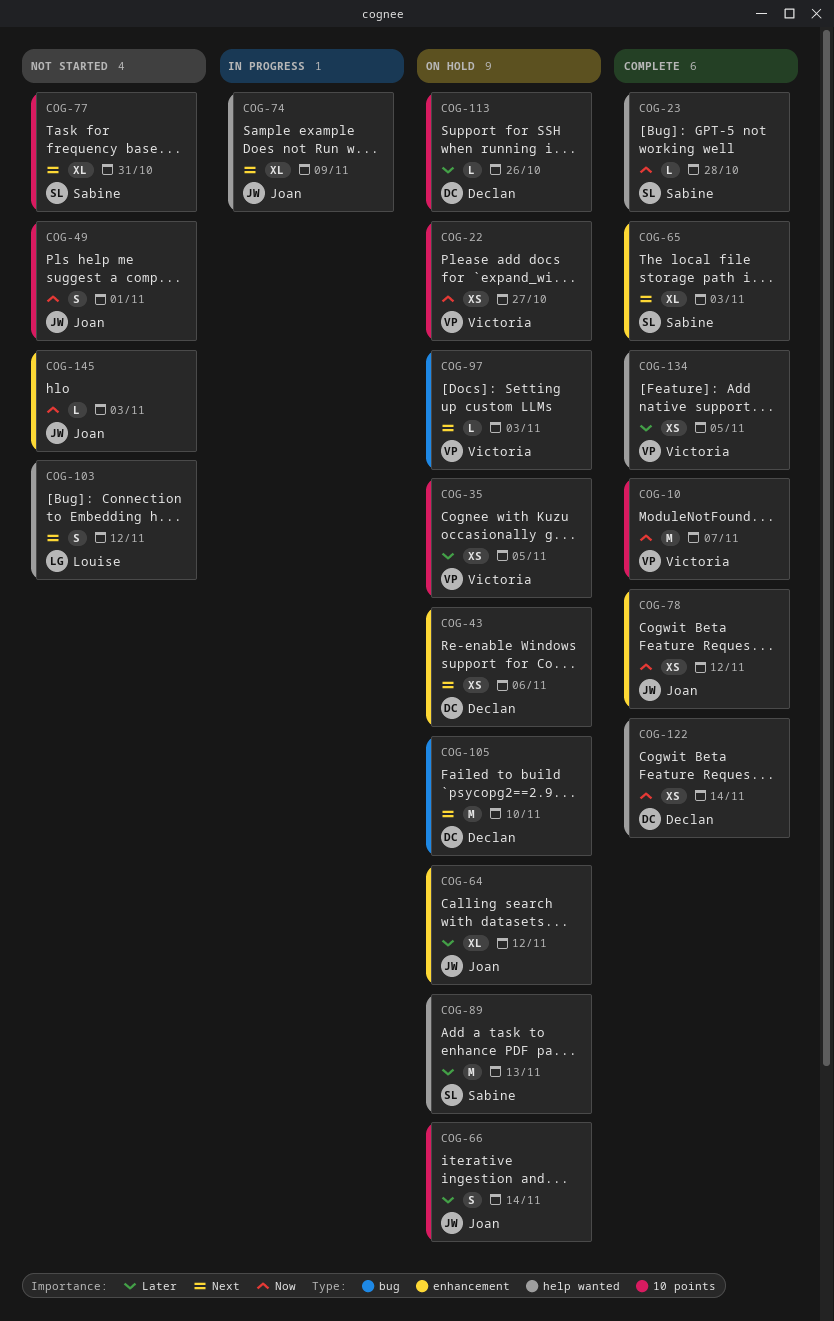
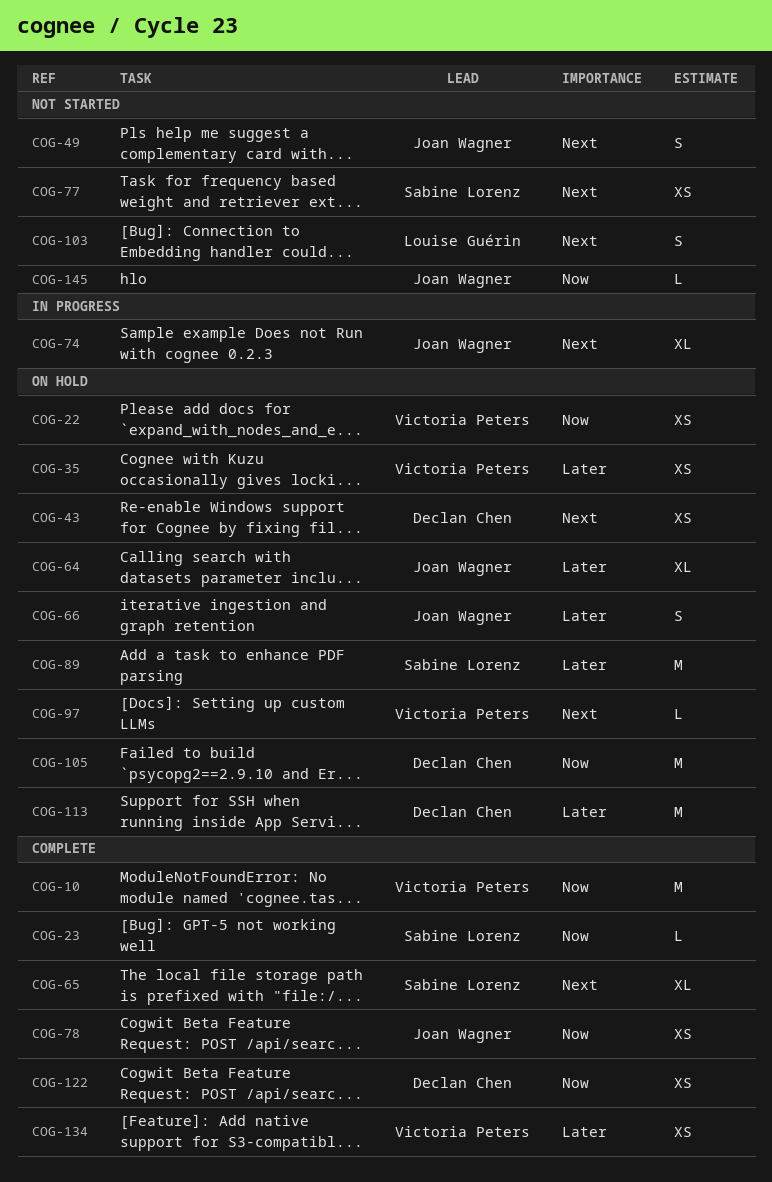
COG-49, priority: Now -> Next
COG-77, estimate: XL -> XS
COG-105, priority: Next -> Now
COG-113, estimate: L -> M

